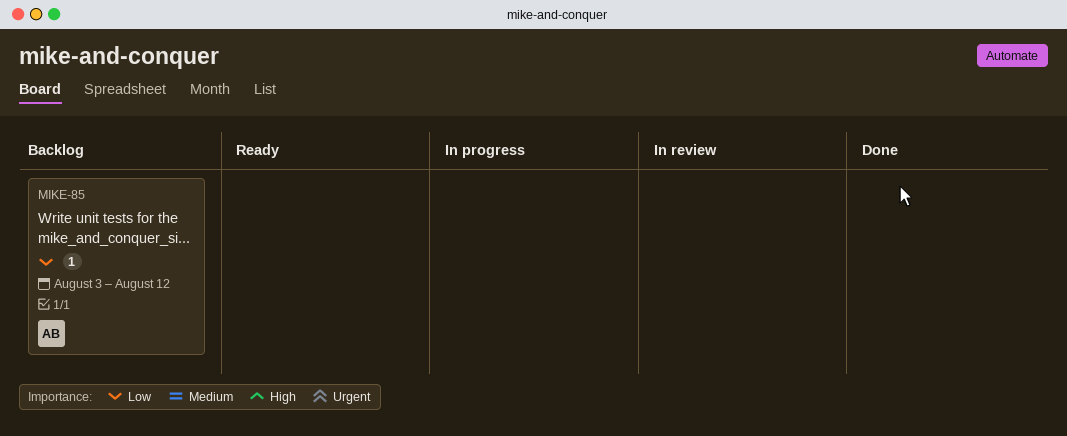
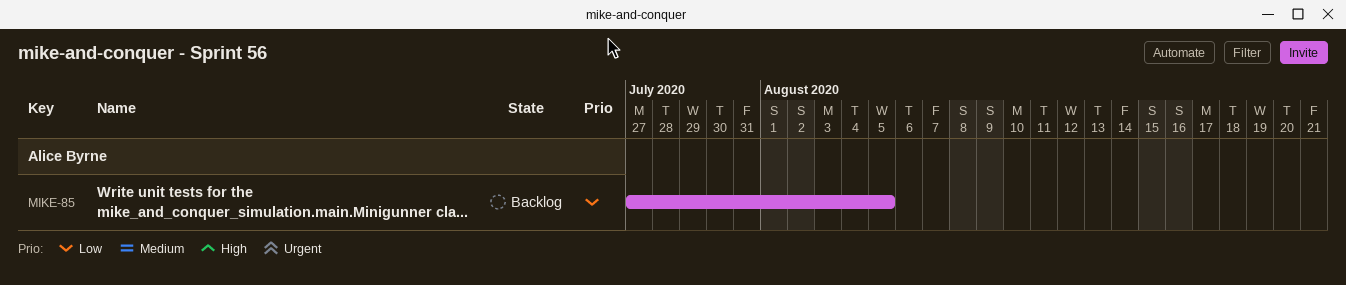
MIKE-85, start: Aug 3 -> Jul 27
MIKE-85, due: Aug 12 -> Aug 5

